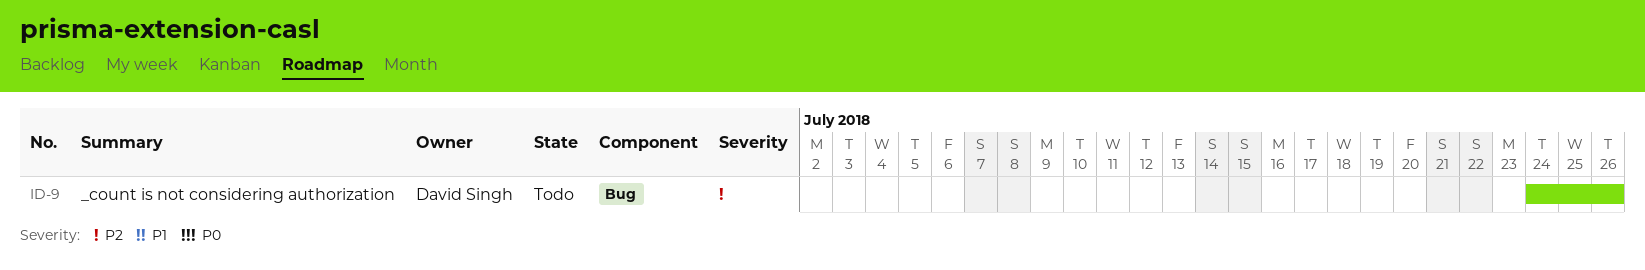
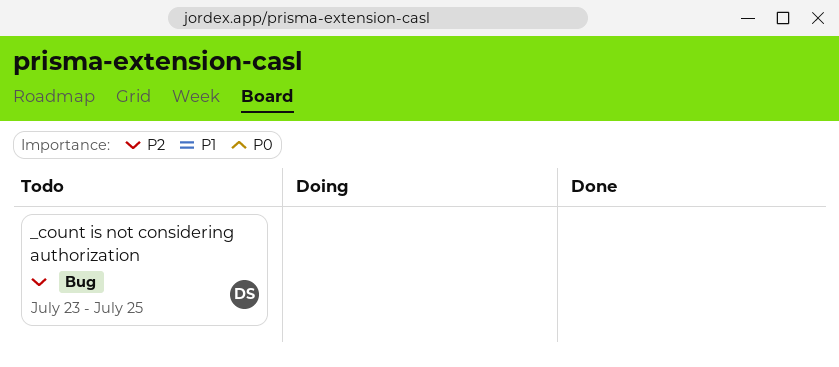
_count is not considering authorization, start: Jul 24 -> Jul 23
_count is not considering authorization, due: Jul 26 -> Jul 25

